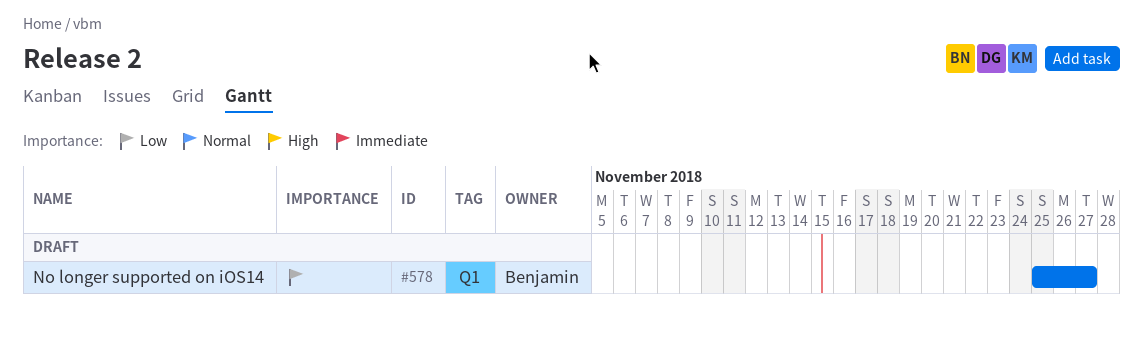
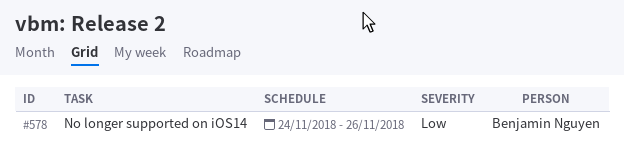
#578, start: Nov 25 -> Nov 24
#578, due: Nov 27 -> Nov 26

